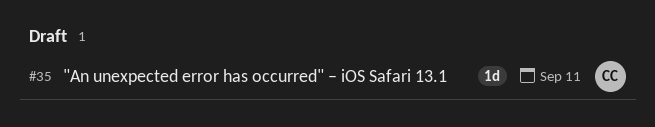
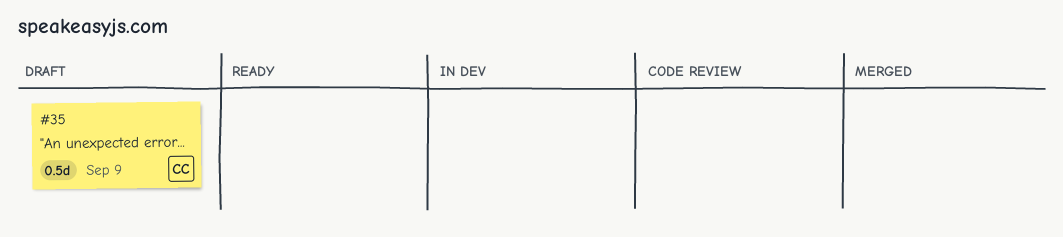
#35, estimate: 1d -> 0.5d
#35, due: Sep 11 -> Sep 9

